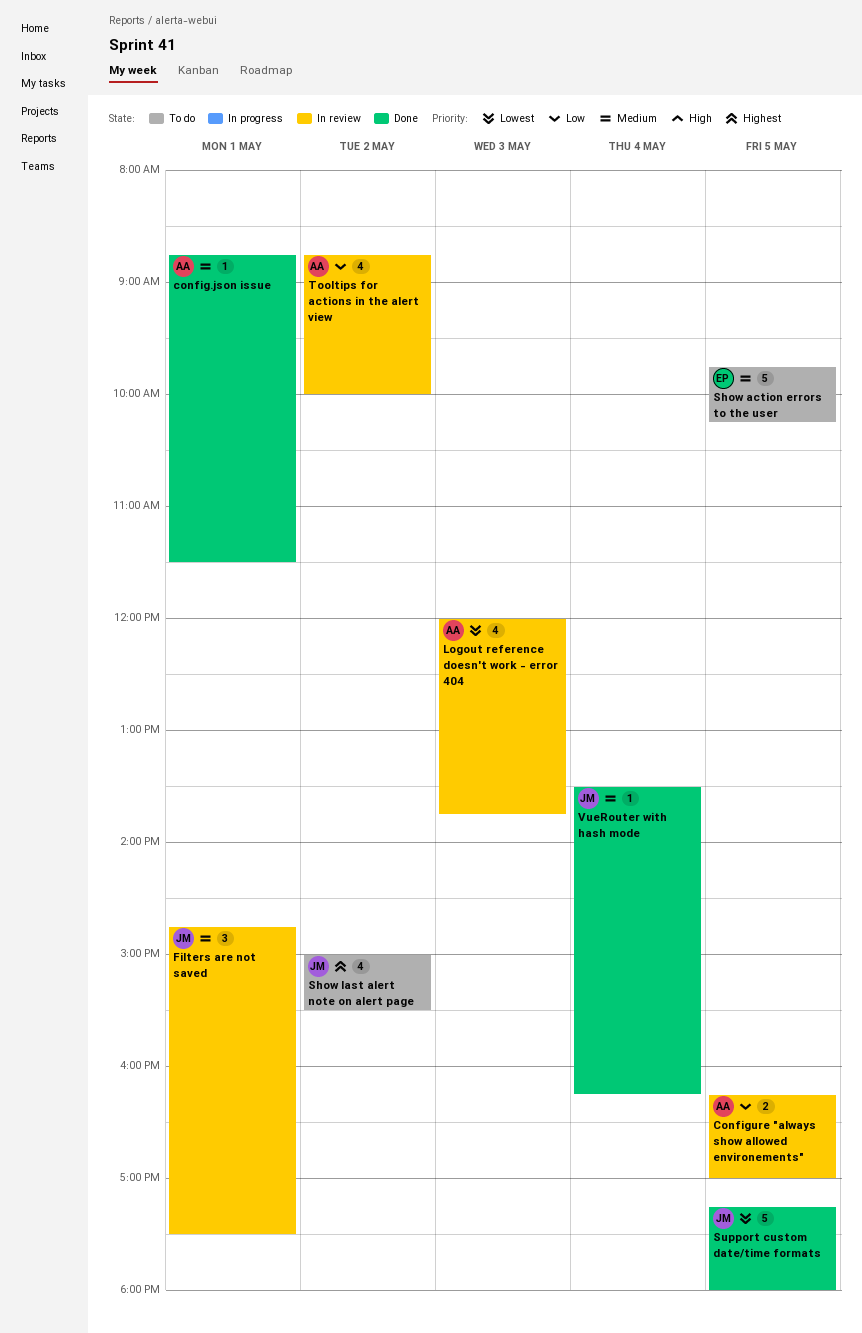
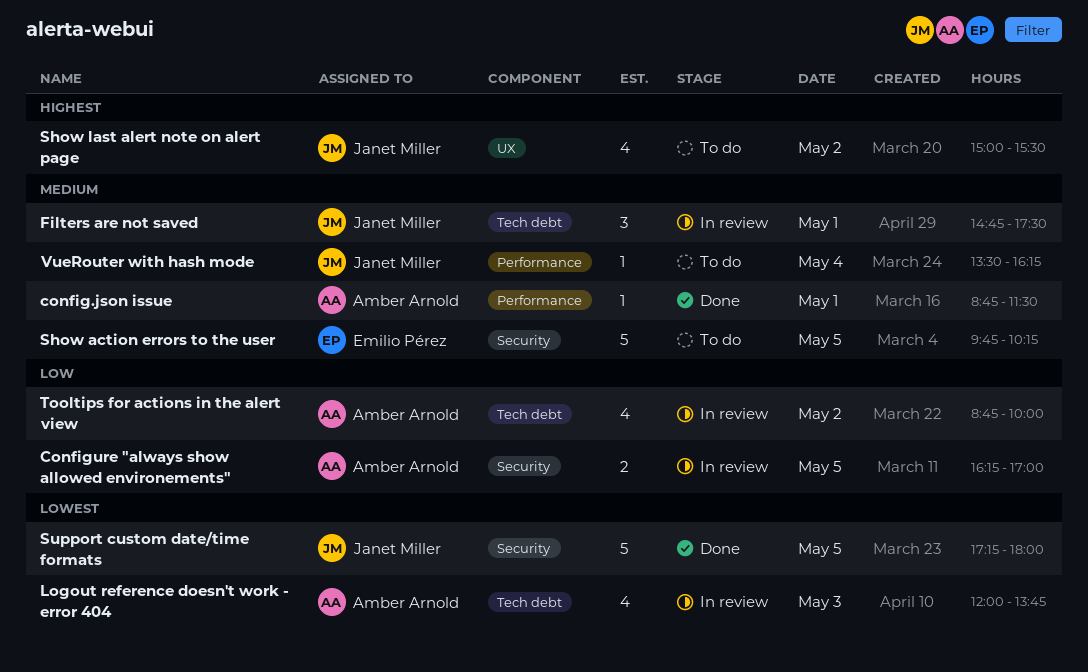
VueRouter with hash mode, status: Done -> To do

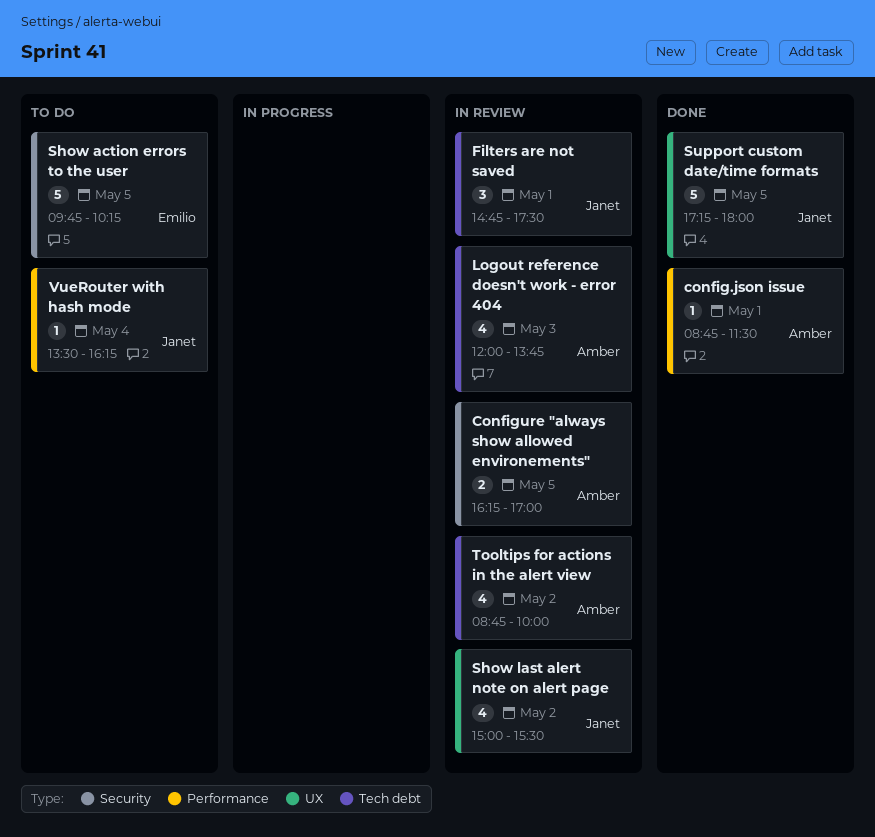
Show last alert note on alert page, status: To do -> In review
Support custom date/time formats, label: Security -> UX

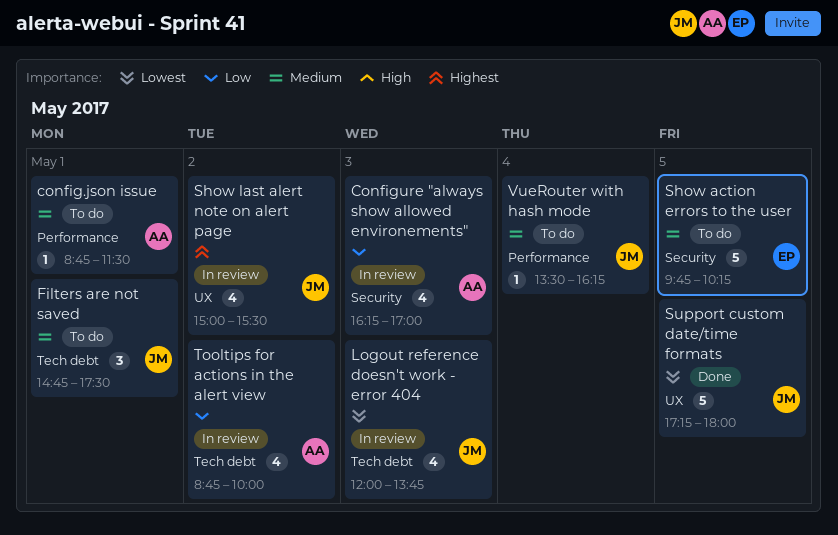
config.json issue, status: Done -> To do
Configure "always show allowed environements", estimate: 2 -> 4
Configure "always show allowed environements", day: May 5 -> May 3
Filters are not saved, status: In review -> To do
Logout reference doesn't work - error 404, owner: Amber -> Janet

